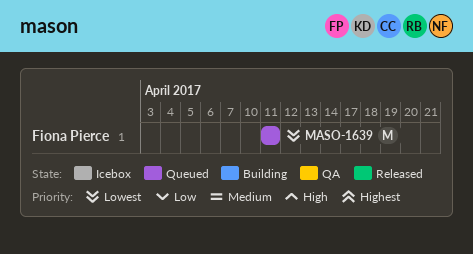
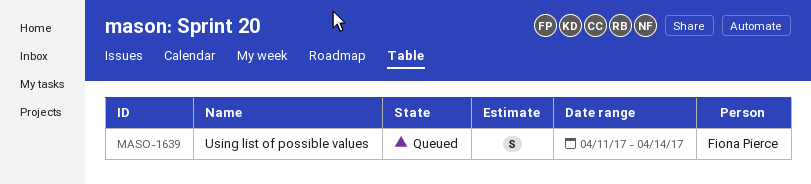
MASO-1639, estimate: M -> S
MASO-1639, due: Apr 11 -> Apr 14

